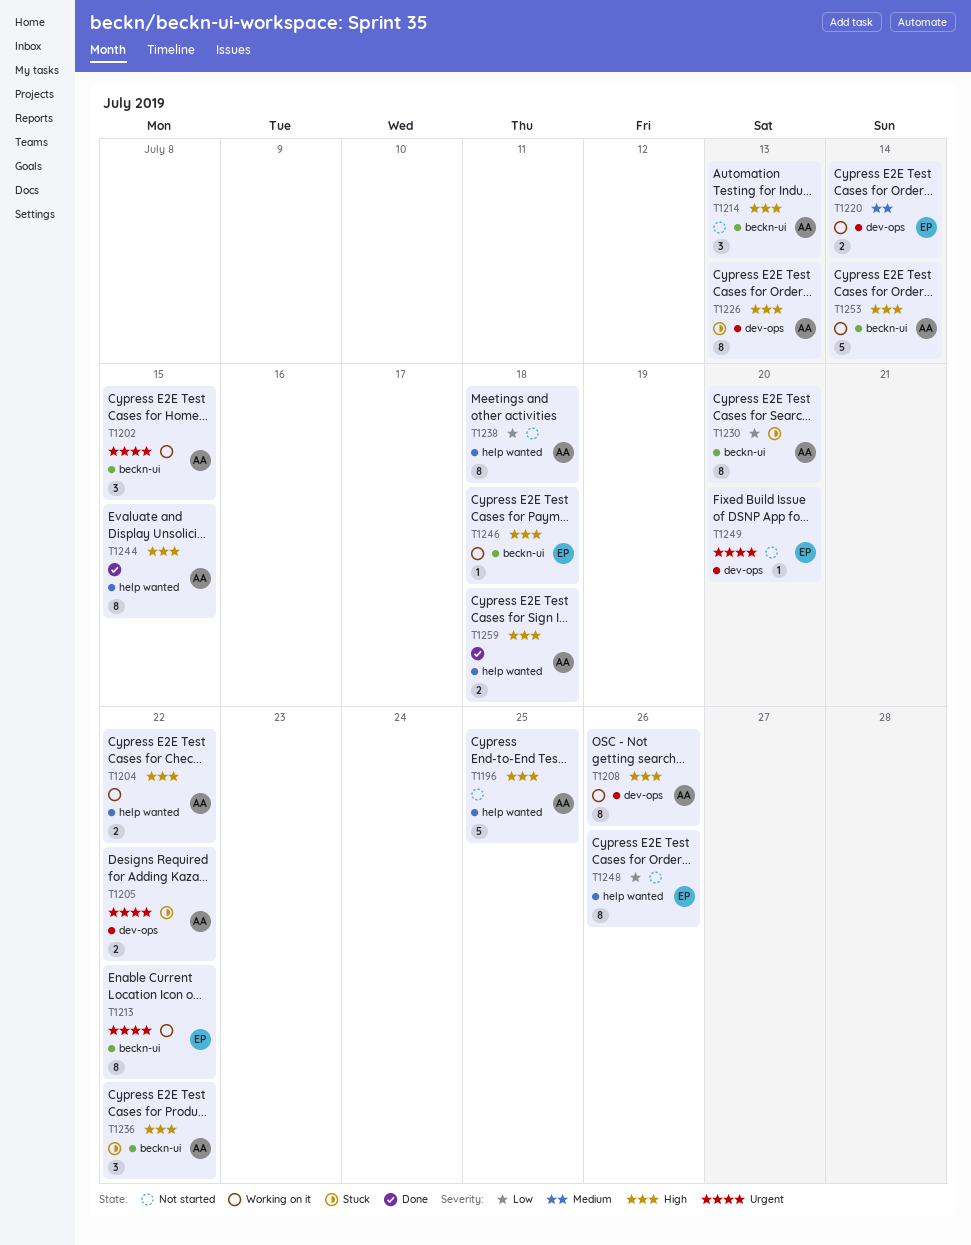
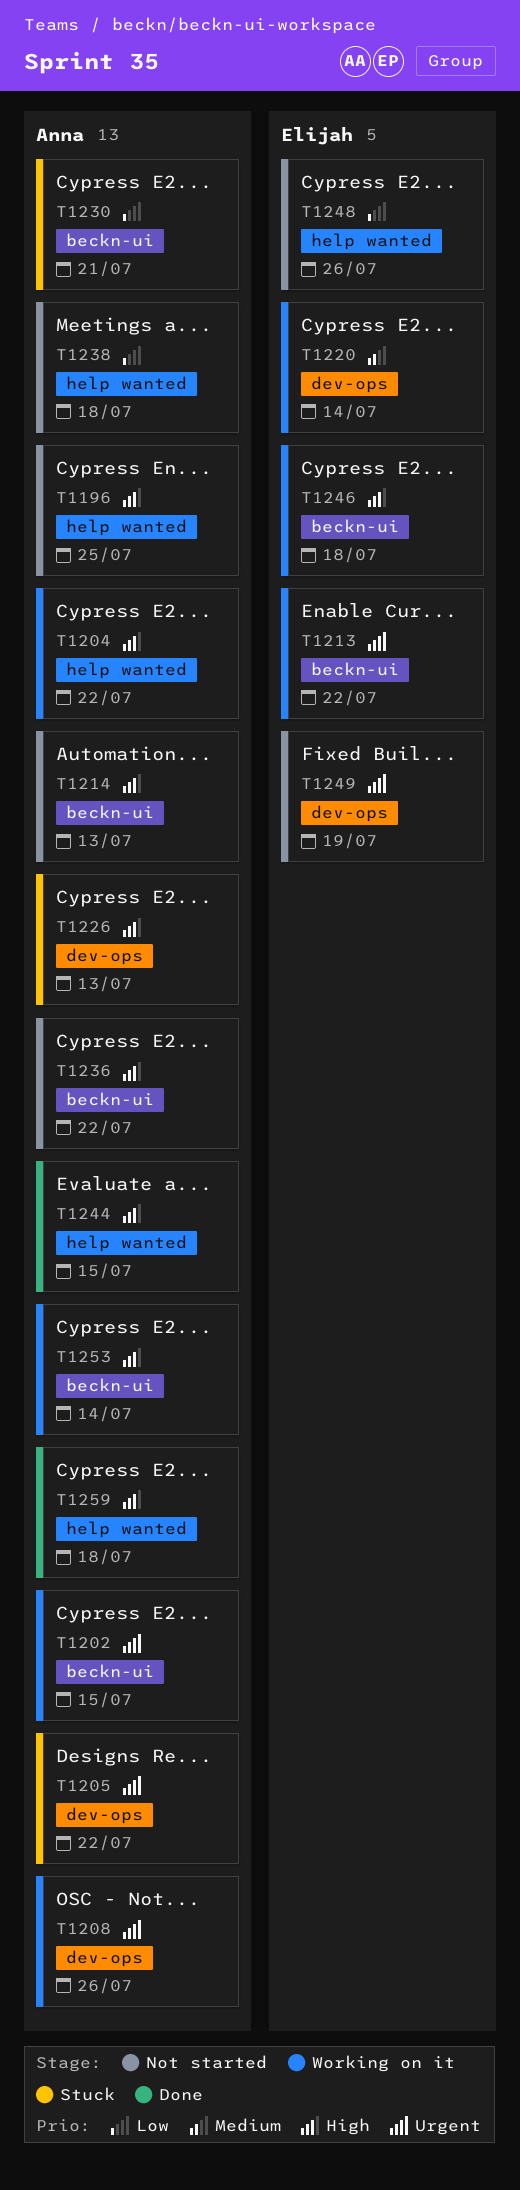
T1208, priority: High -> Urgent
T1230, due: Jul 20 -> Jul 21
T1236, status: Stuck -> Not started
T1249, due: Jul 20 -> Jul 19

